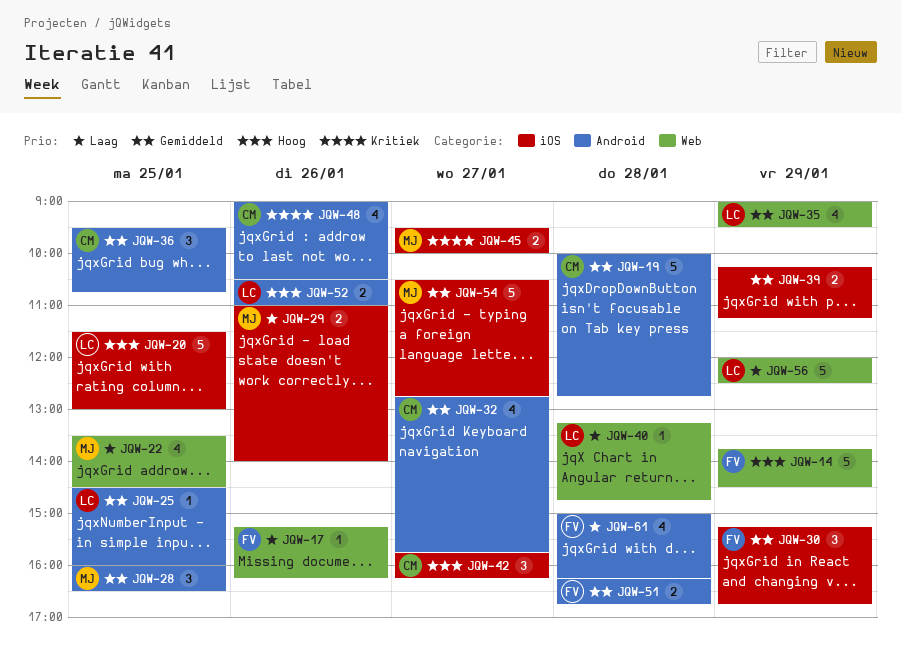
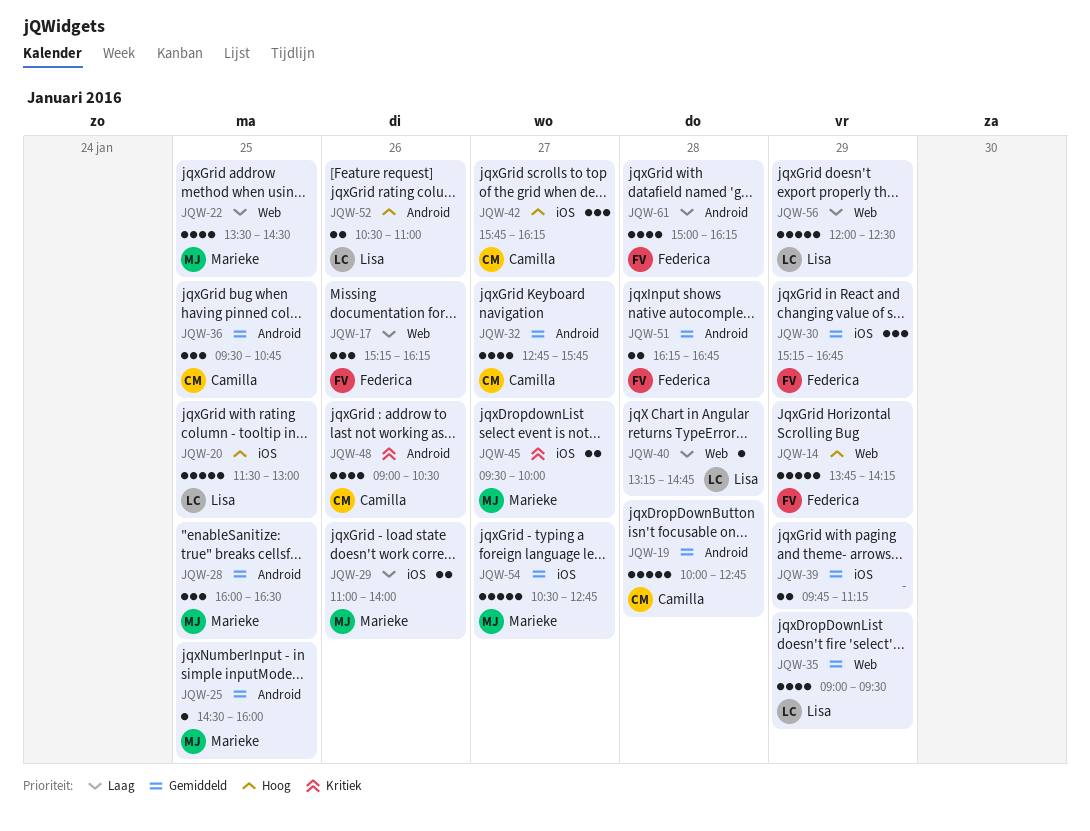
JQW-14, ends: 14:30 -> 14:15
JQW-17, estimate: 1 -> 3
JQW-25, owner: Lisa -> Marieke
JQW-39, begins: 10:15 -> 09:45

